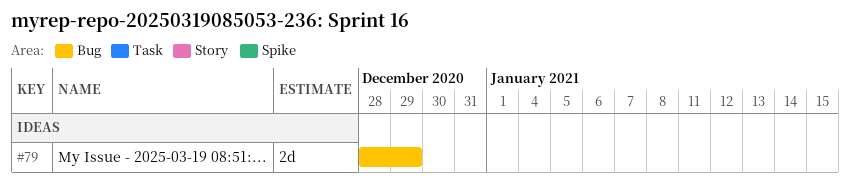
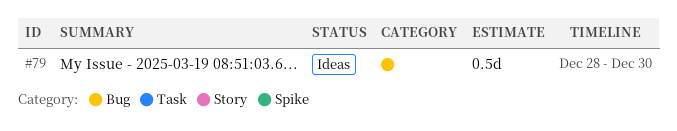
#79, estimate: 2d -> 0.5d
#79, due: Dec 29 -> Dec 30

